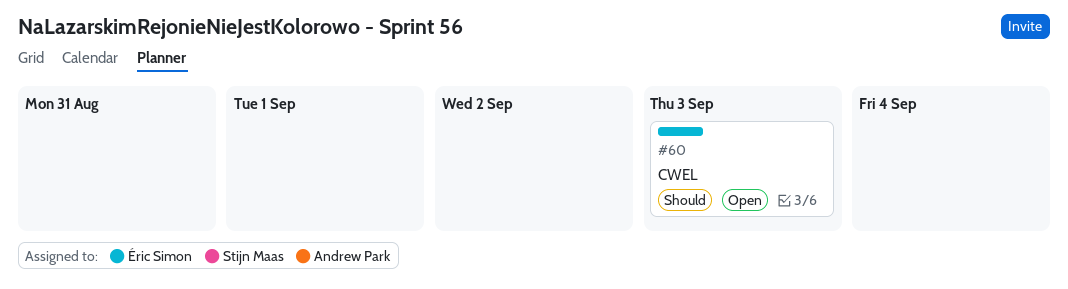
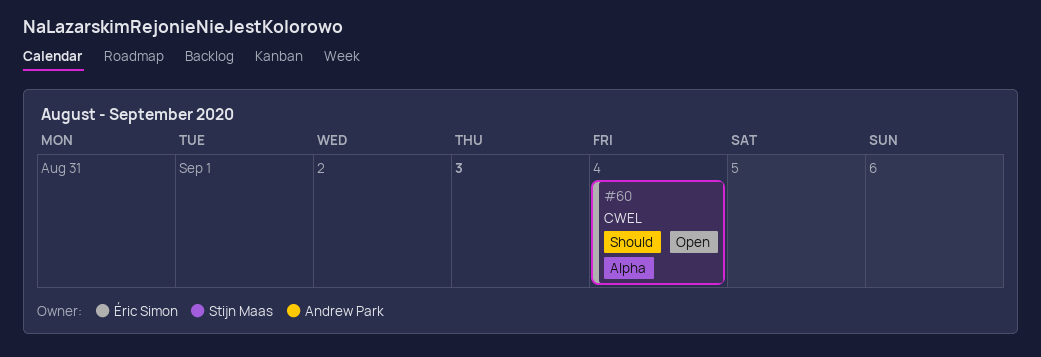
#60, due: Sep 3 -> Sep 4

